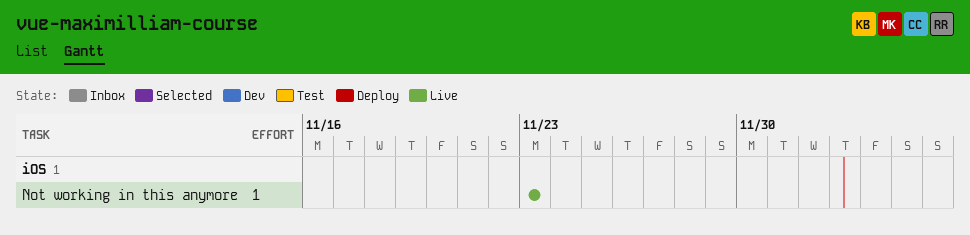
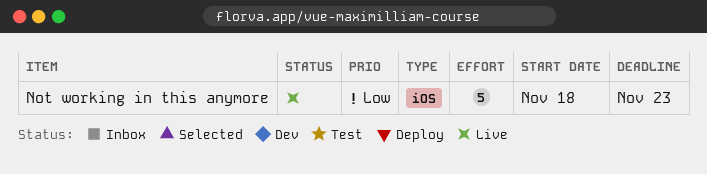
Not working in this anymore, estimate: 1 -> 5
Not working in this anymore, start: Nov 23 -> Nov 18

